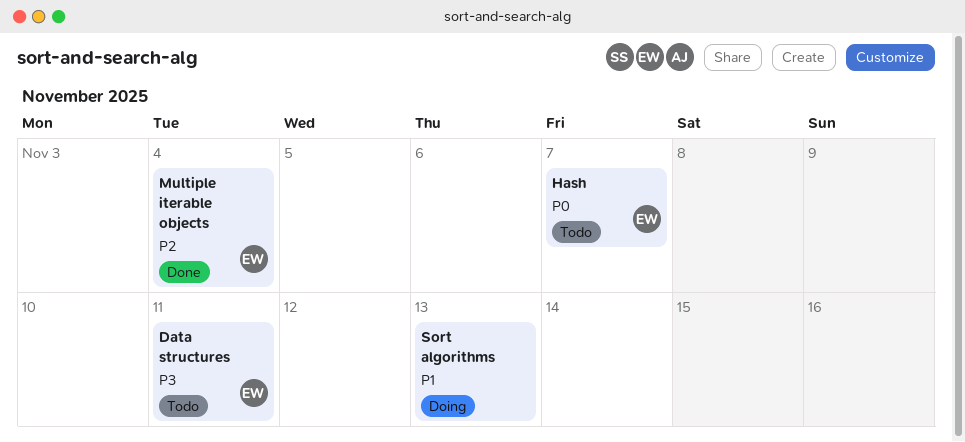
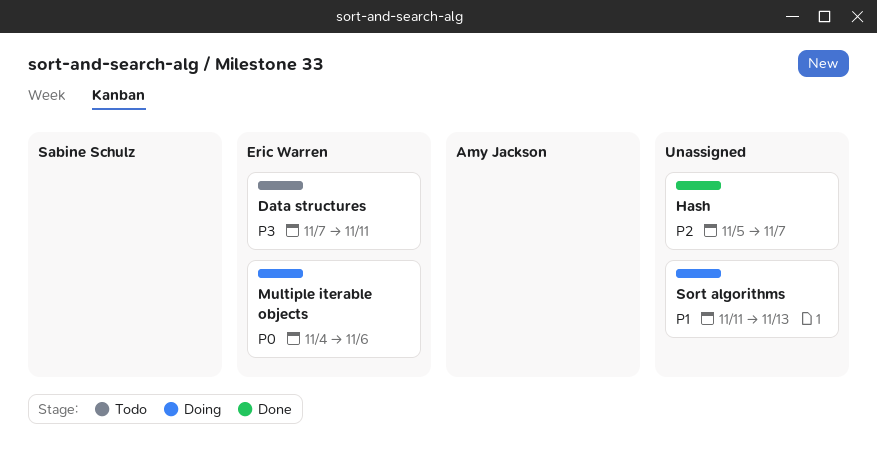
Hash, status: Todo -> Done
Hash, owner: Eric Warren -> none
Hash, priority: P0 -> P2
Multiple iterable objects, status: Done -> Doing
Multiple iterable objects, priority: P2 -> P0
Multiple iterable objects, due: Nov 4 -> Nov 6

